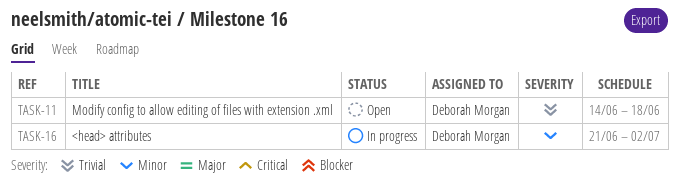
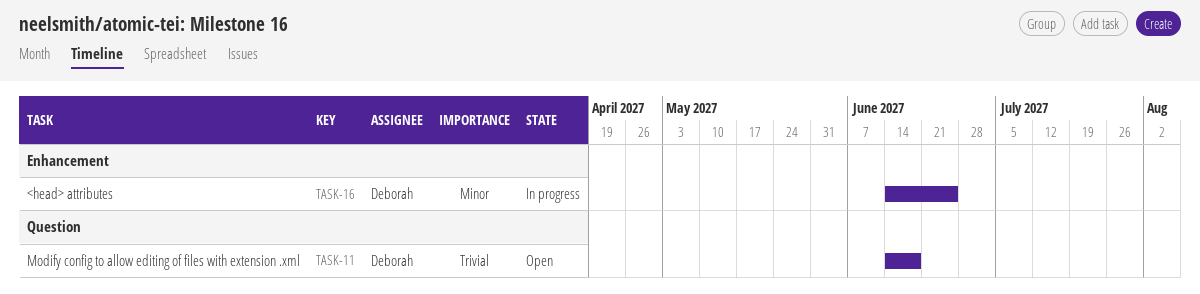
TASK-16, start: Jun 21 -> Jun 14
TASK-16, due: Jul 2 -> Jun 25

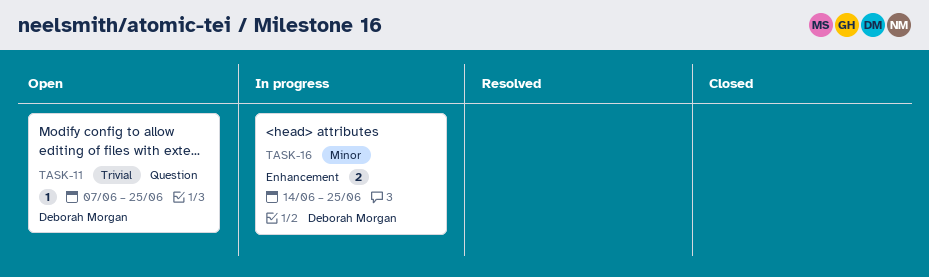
TASK-11, start: Jun 14 -> Jun 7
TASK-11, due: Jun 18 -> Jun 25

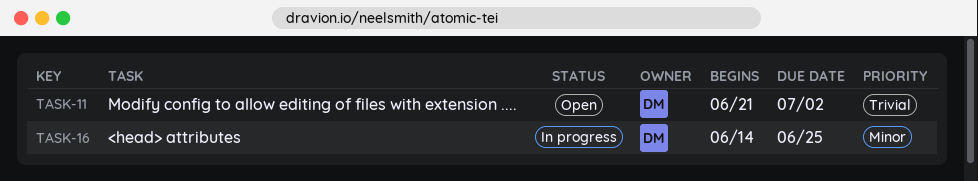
TASK-11, start: Jun 7 -> Jun 21
TASK-11, due: Jun 25 -> Jul 2

